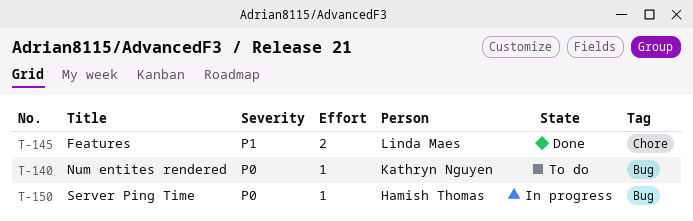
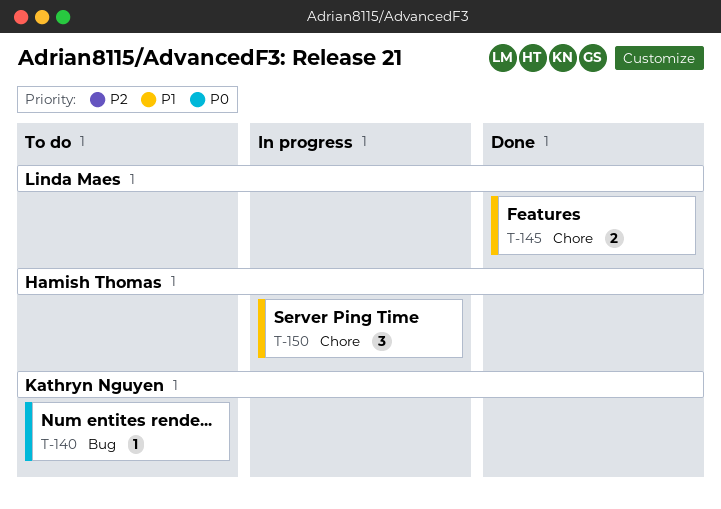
T-150, priority: P0 -> P1
T-150, label: Bug -> Chore
T-150, estimate: 1 -> 3

